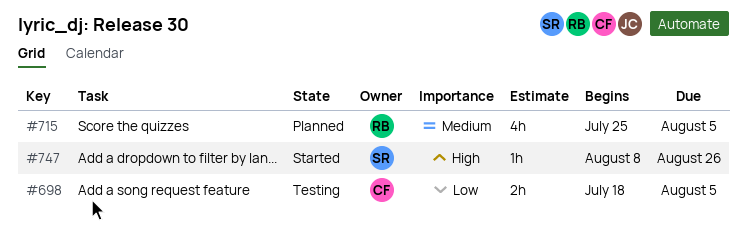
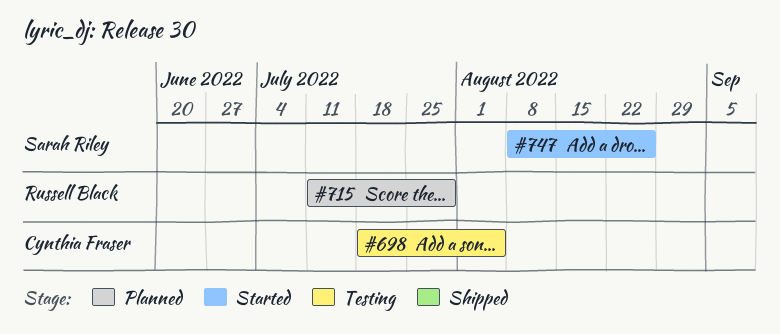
#715, start: Jul 25 -> Jul 11
#715, due: Aug 5 -> Jul 29

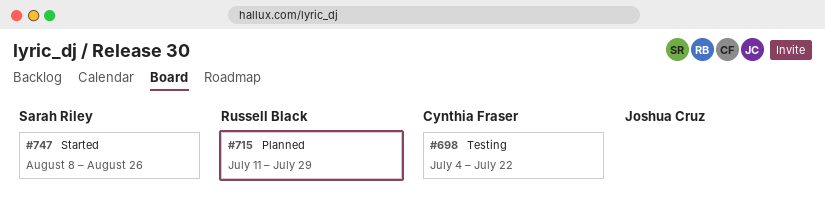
#698, start: Jul 18 -> Jul 4
#698, due: Aug 5 -> Jul 22

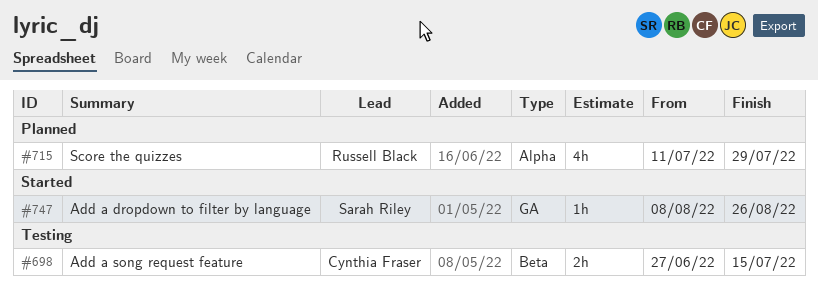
#698, start: Jul 4 -> Jun 27
#698, due: Jul 22 -> Jul 15

